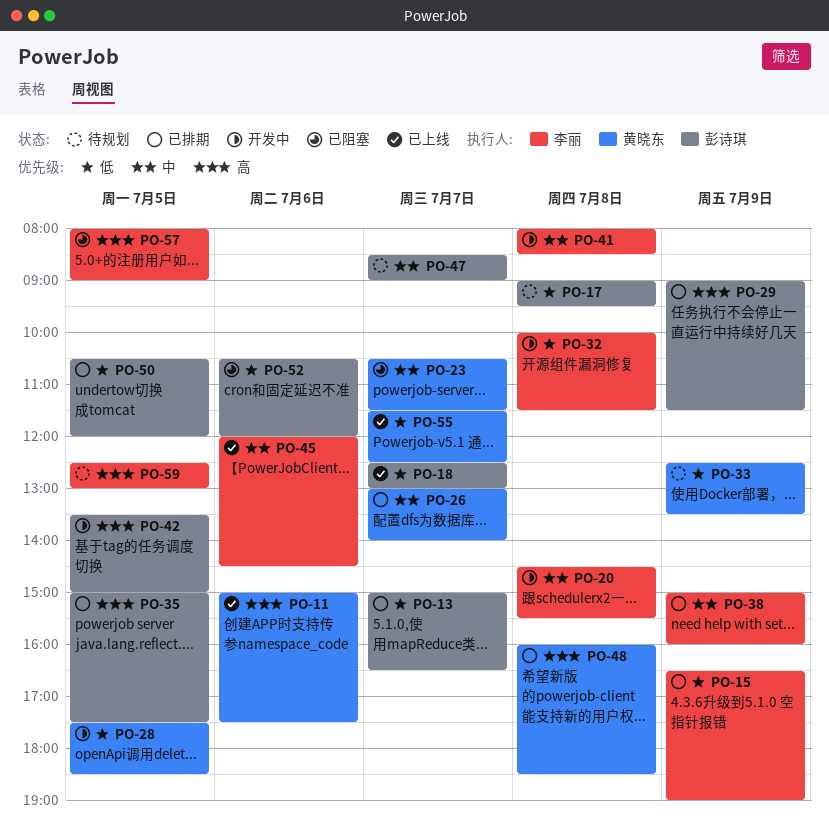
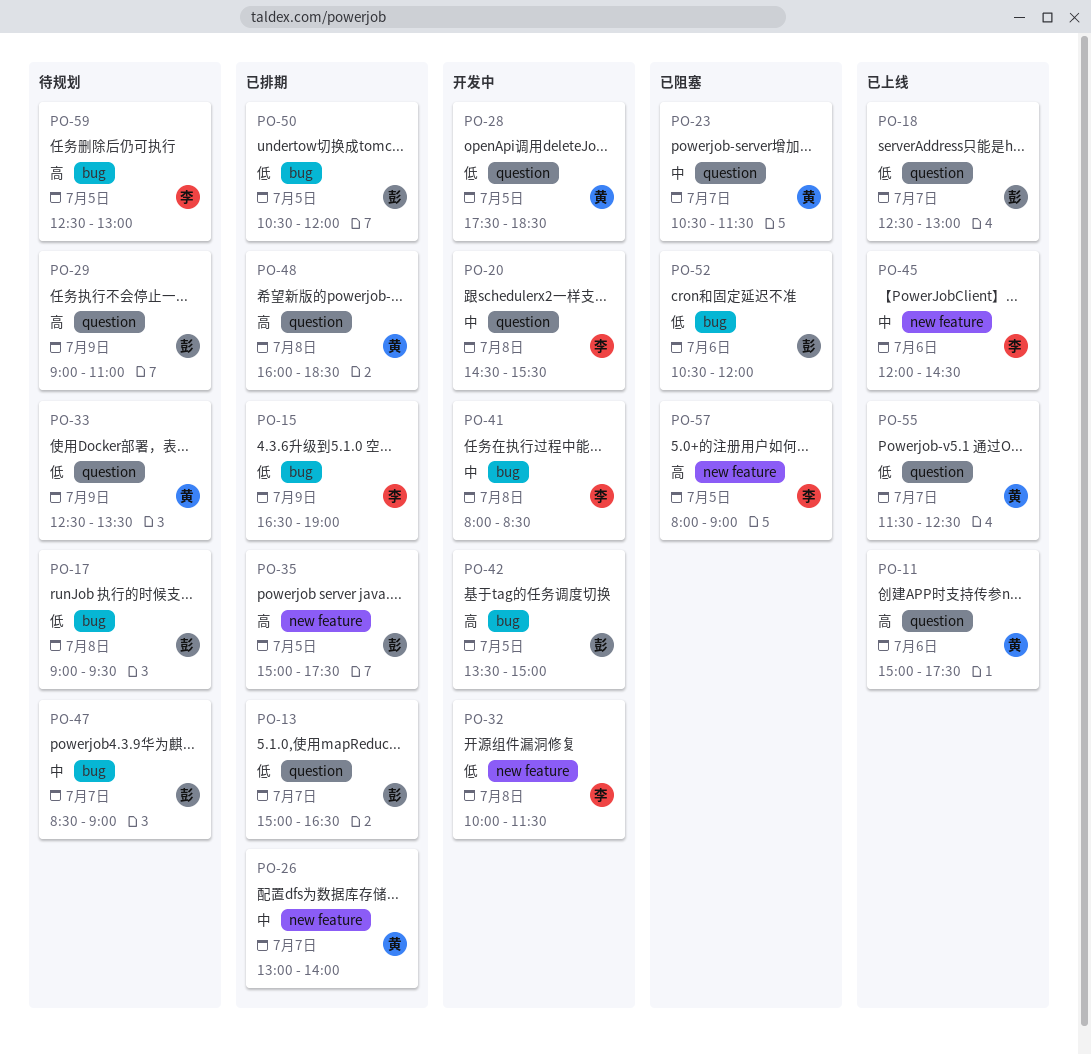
PO-29, status: 已排期 -> 待规划
PO-29, ends: 11:30 -> 11:00
PO-38: present -> none

